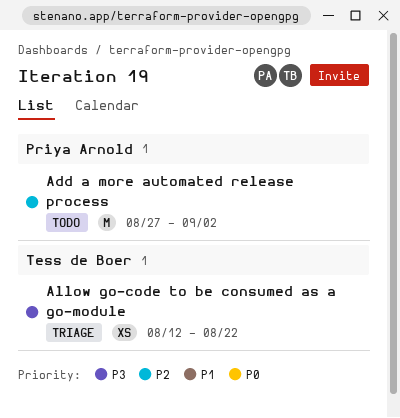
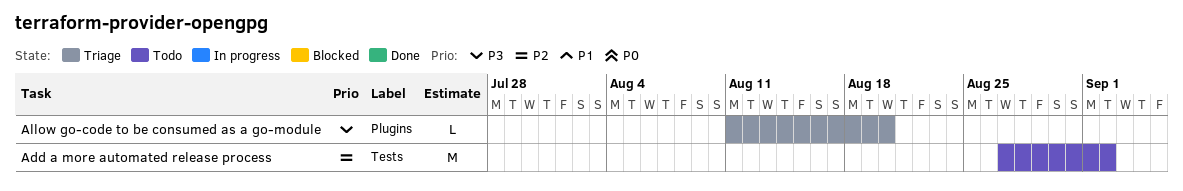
Allow go-code to be consumed as a go-module, estimate: XS -> L
Allow go-code to be consumed as a go-module, start: Aug 12 -> Aug 11
Allow go-code to be consumed as a go-module, due: Aug 22 -> Aug 20

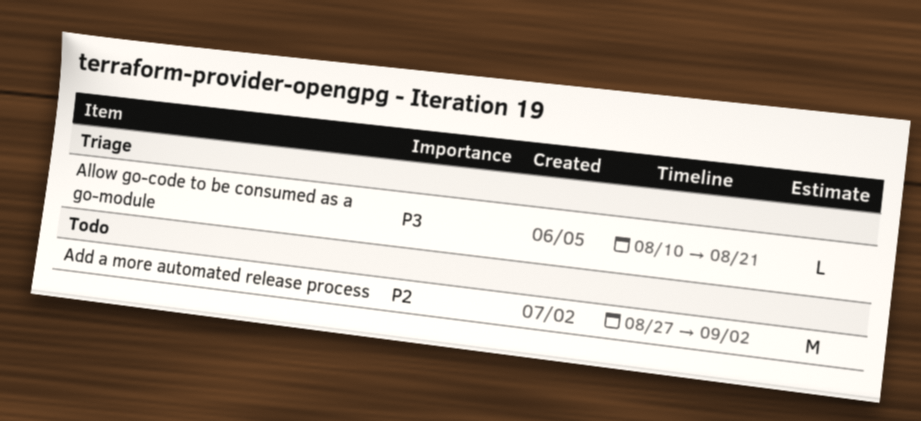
Allow go-code to be consumed as a go-module, start: Aug 11 -> Aug 10
Allow go-code to be consumed as a go-module, due: Aug 20 -> Aug 21

